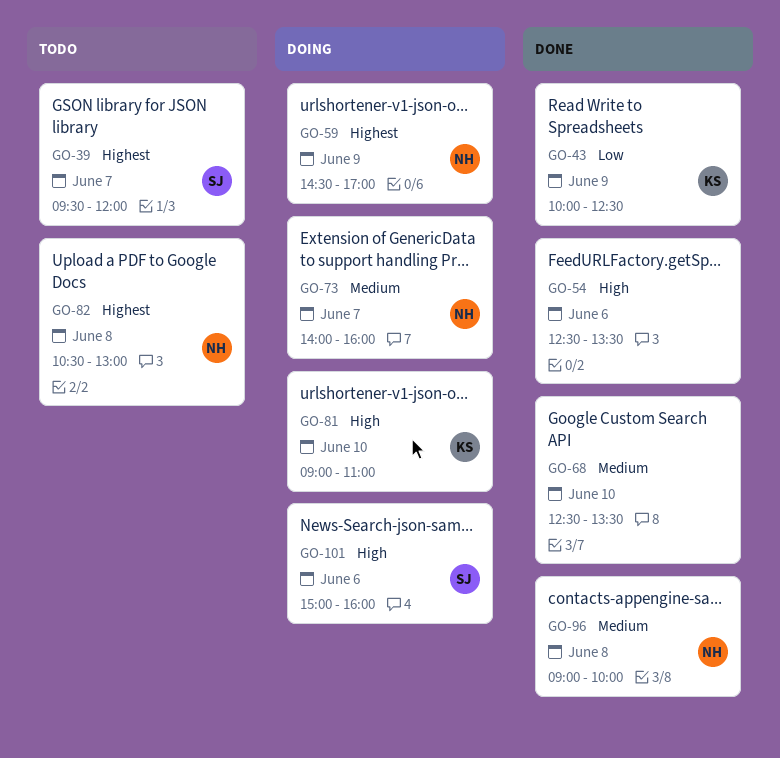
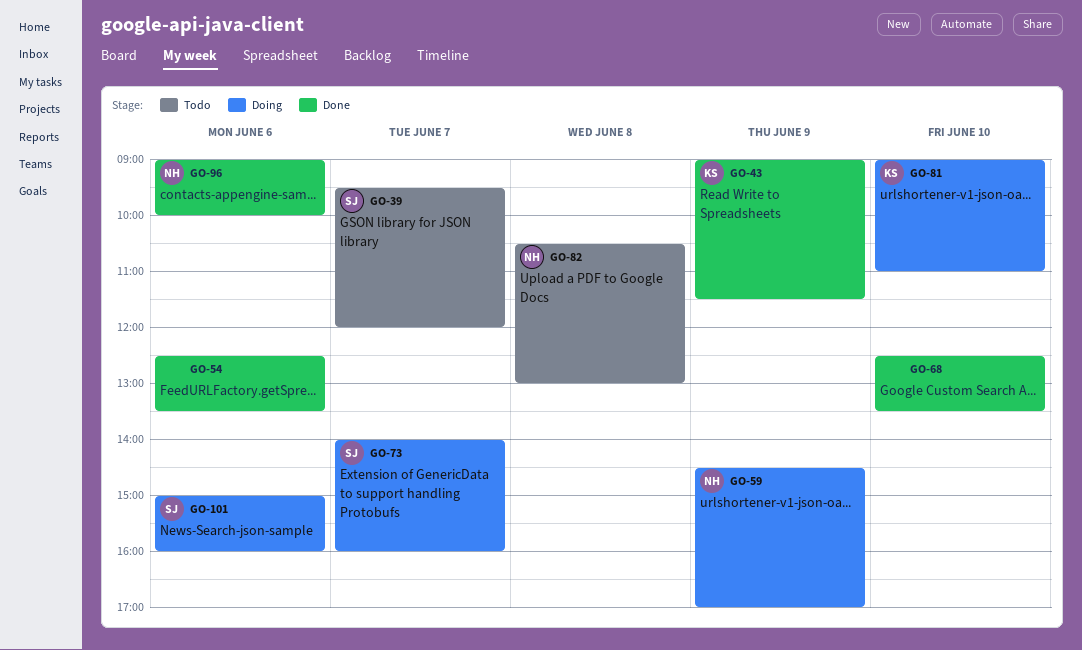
GO-43, begins: 10:00 -> 09:00
GO-43, ends: 12:30 -> 11:30
GO-73, owner: NH -> SJ
GO-96, day: Jun 8 -> Jun 6

